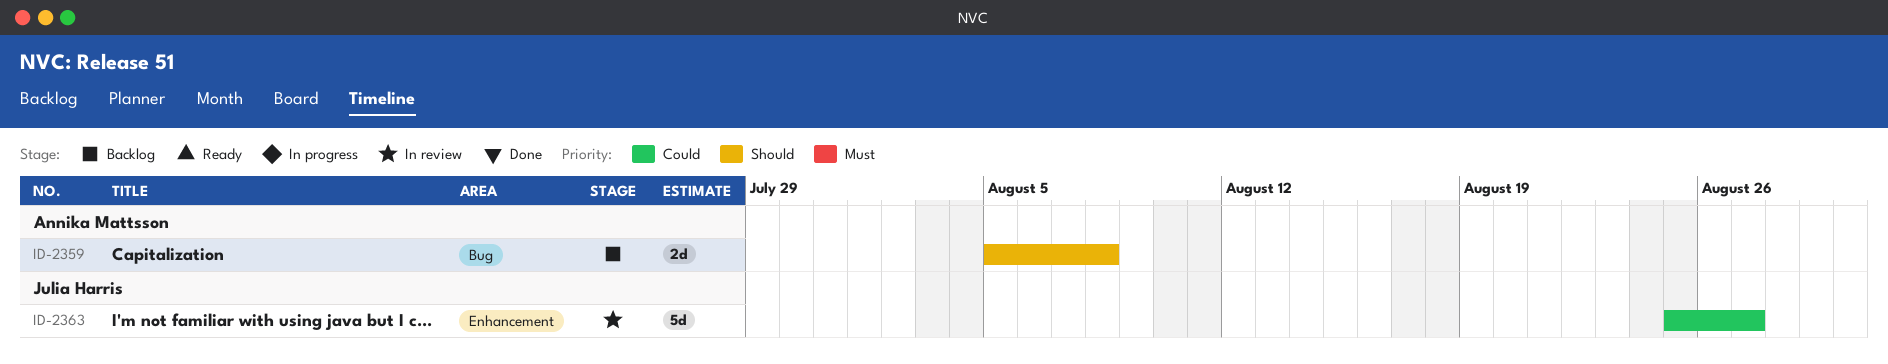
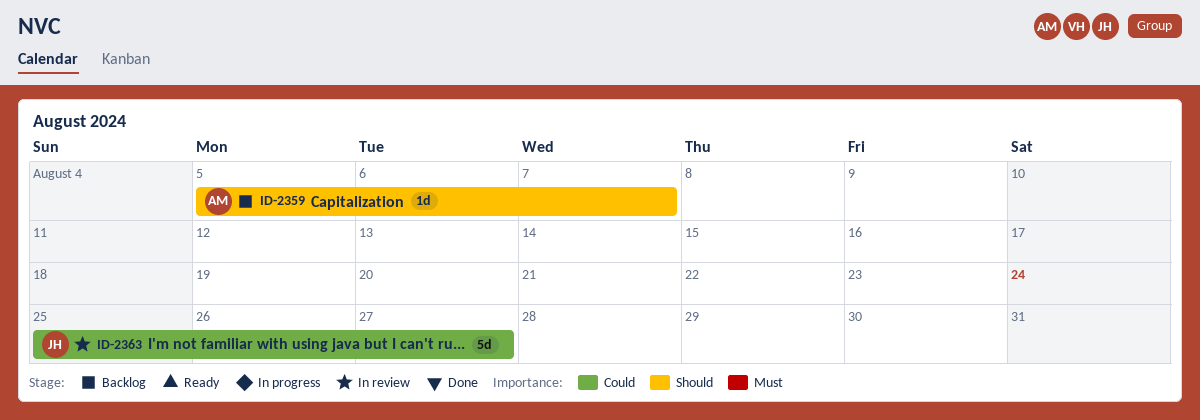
ID-2359, estimate: 2d -> 1d
ID-2359, due: Aug 8 -> Aug 7

